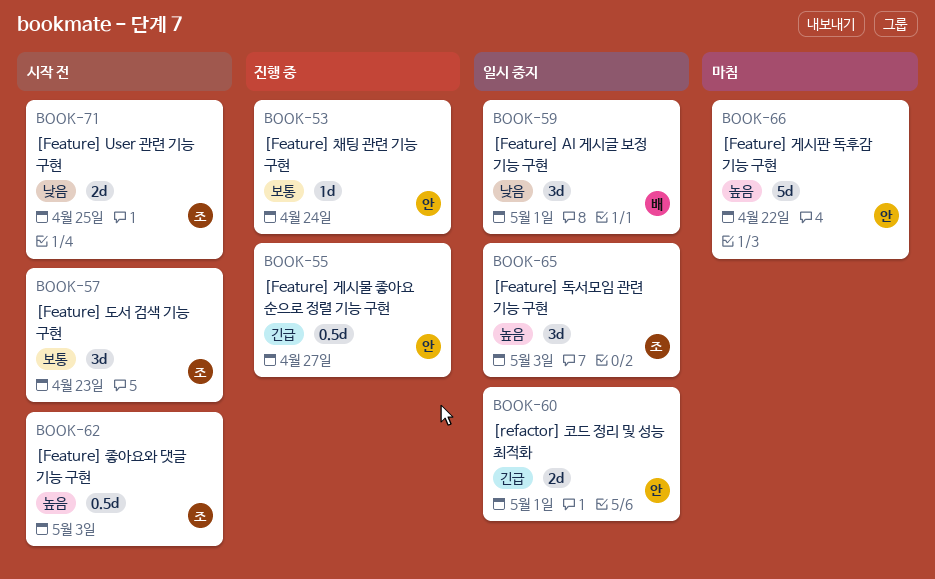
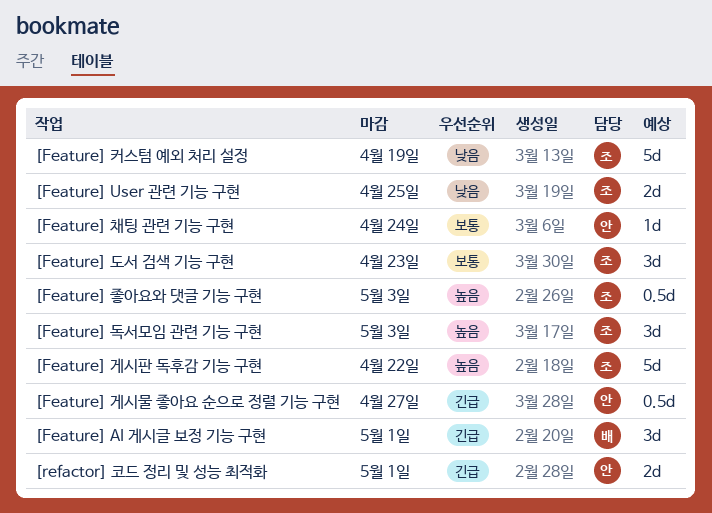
[Feature] AI 게시글 보정 기능 구현, priority: 낮음 -> 긴급
[Feature] 게시판 독후감 기능 구현, owner: 안 -> 조
[Feature] 커스텀 예외 처리 설정: none -> present

